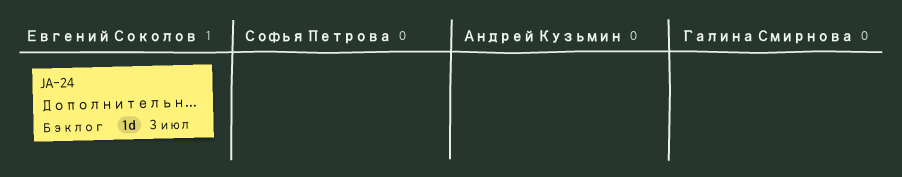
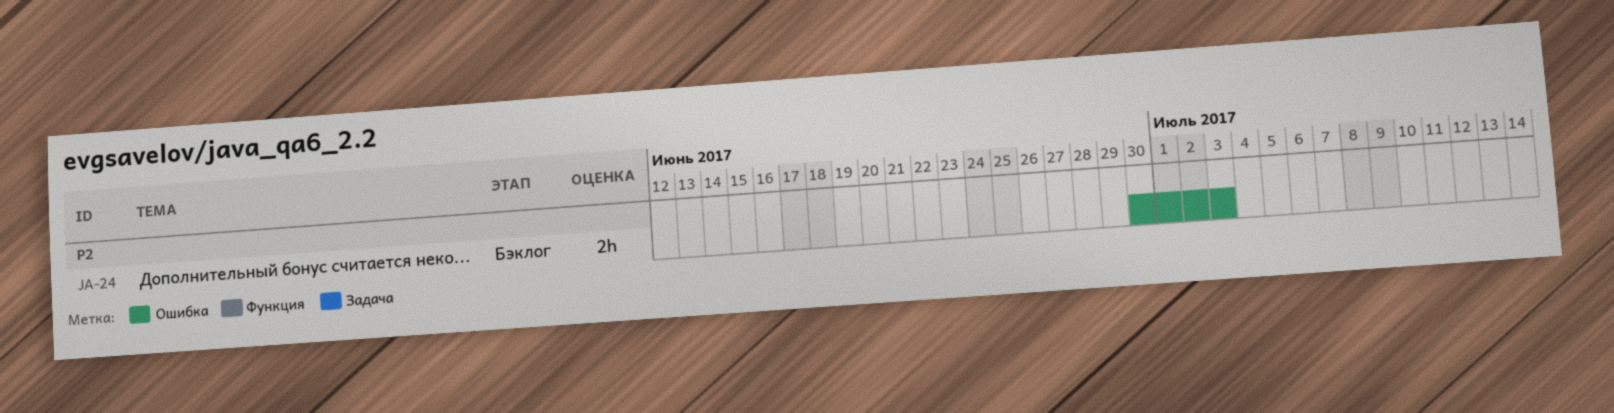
JA-24, estimate: 1d -> 2h

